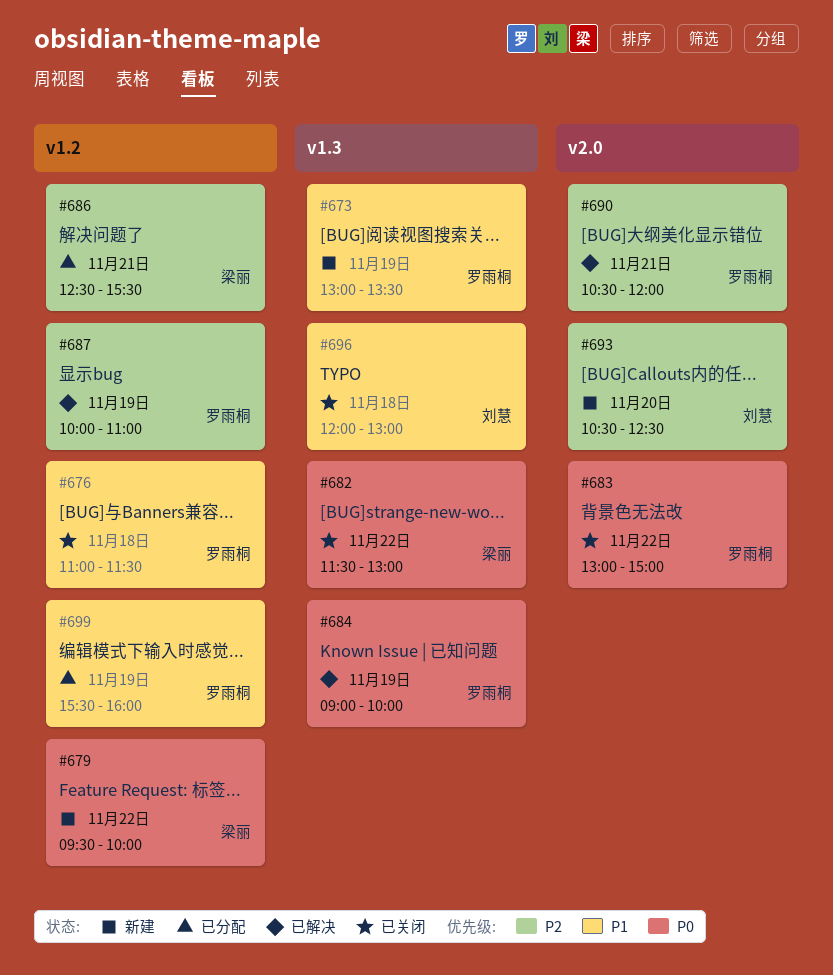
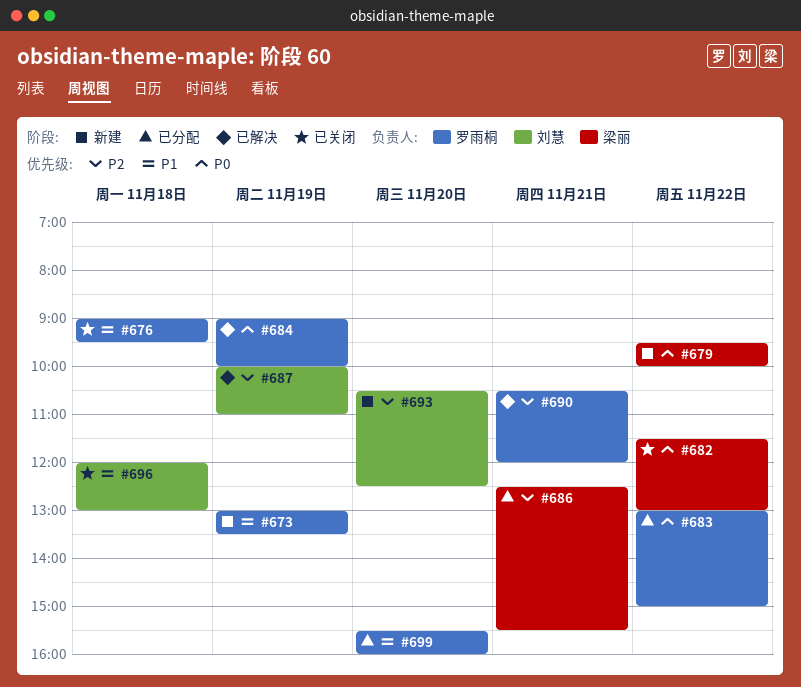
#676, begins: 11:00 -> 09:00
#676, ends: 11:30 -> 09:30
#683, status: 已关闭 -> 已分配
#687, owner: 罗雨桐 -> 刘慧
#699, day: Nov 19 -> Nov 20

